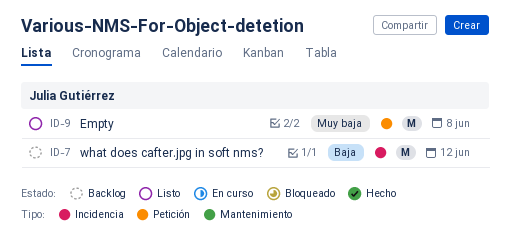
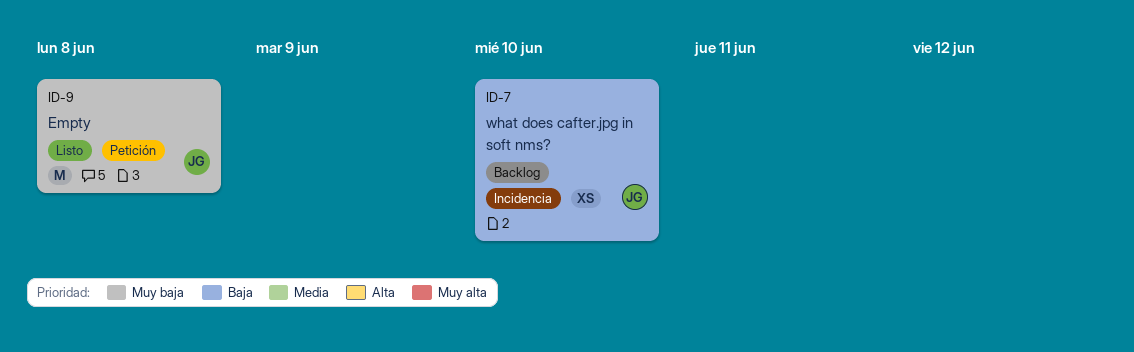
ID-7, estimate: M -> XS
ID-7, due: Jun 12 -> Jun 10

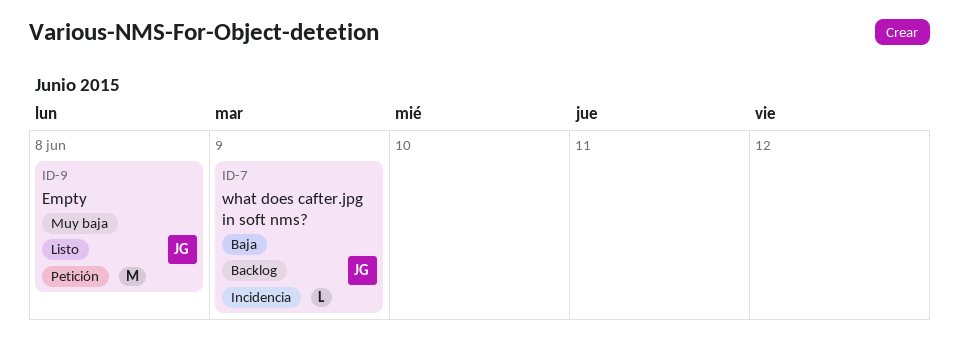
ID-7, estimate: XS -> L
ID-7, due: Jun 10 -> Jun 9

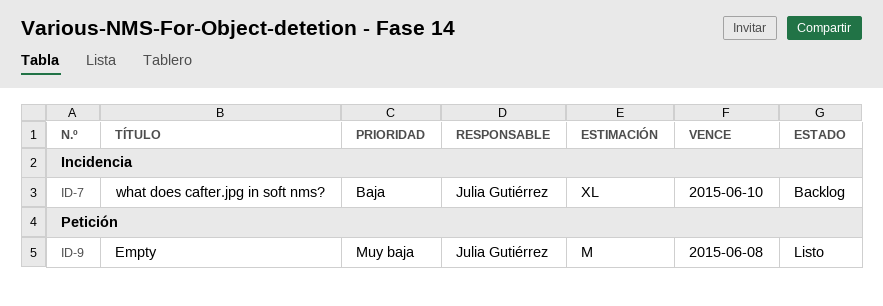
ID-7, estimate: L -> XL
ID-7, due: Jun 9 -> Jun 10

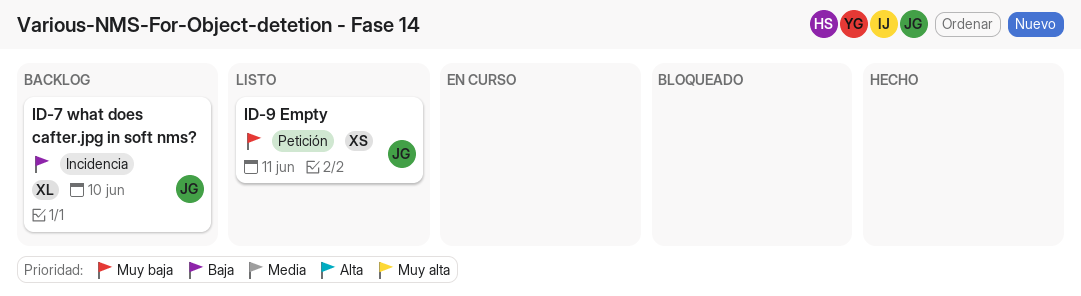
ID-9, estimate: M -> XS
ID-9, due: Jun 8 -> Jun 11

